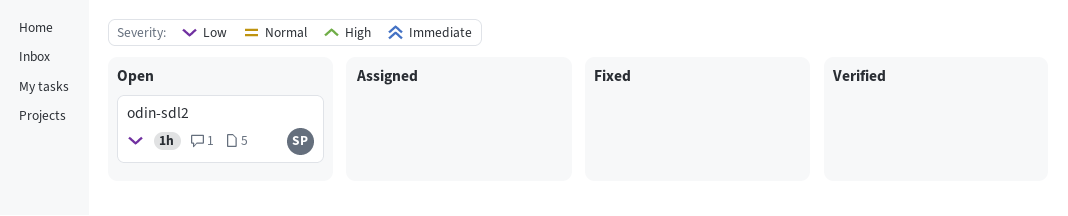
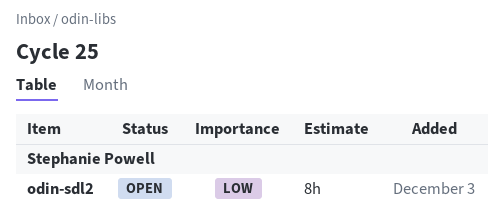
odin-sdl2, estimate: 1h -> 8h

